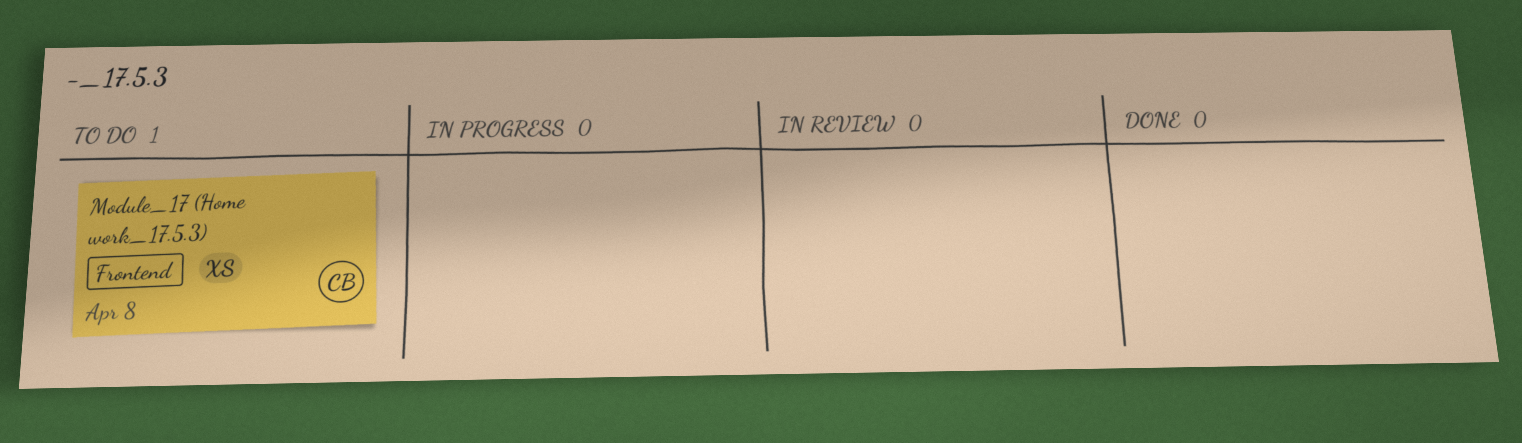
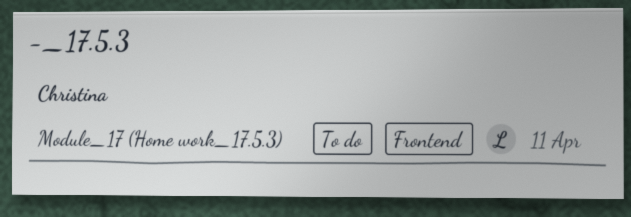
Module_17 (Home work_17.5.3), estimate: XS -> L
Module_17 (Home work_17.5.3), due: Apr 8 -> Apr 11

